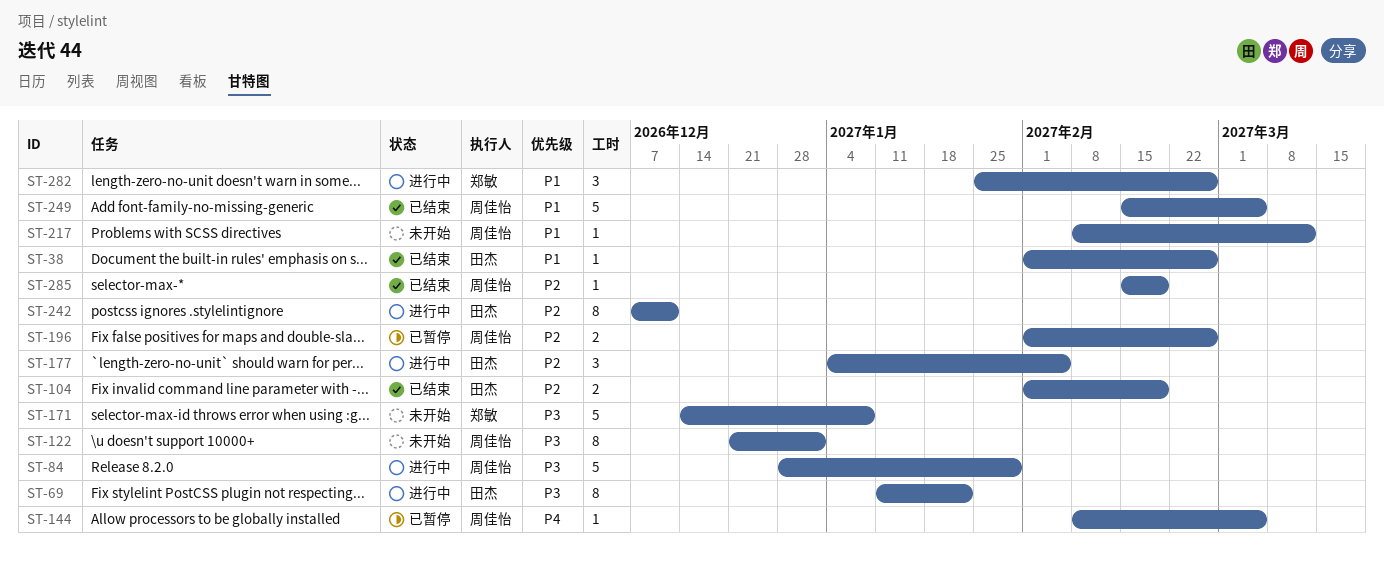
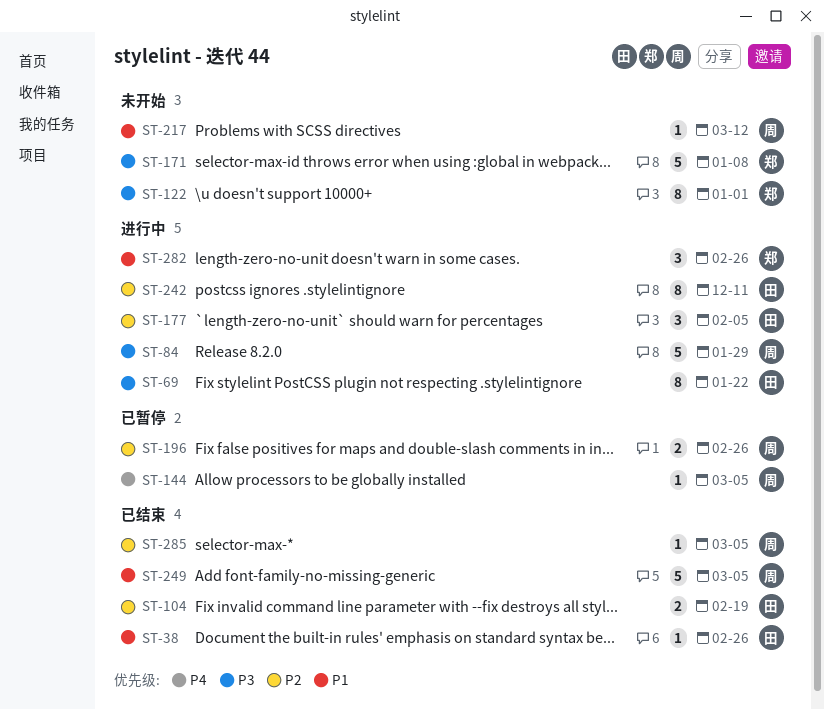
ST-122, owner: 周佳怡 -> 郑敏
ST-285, due: Feb 19 -> Mar 5

